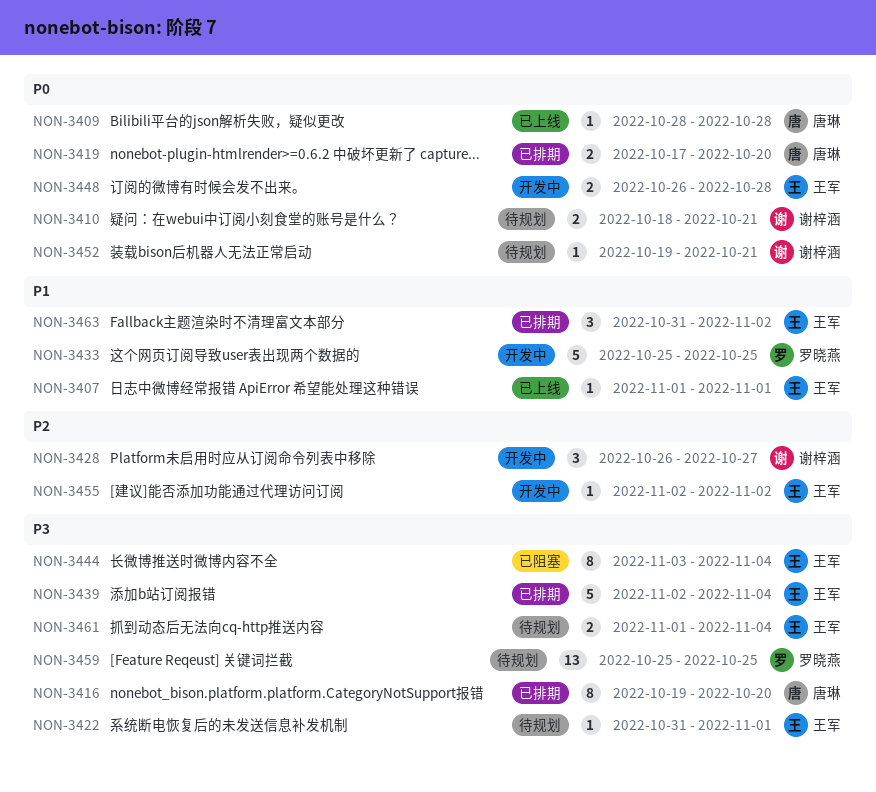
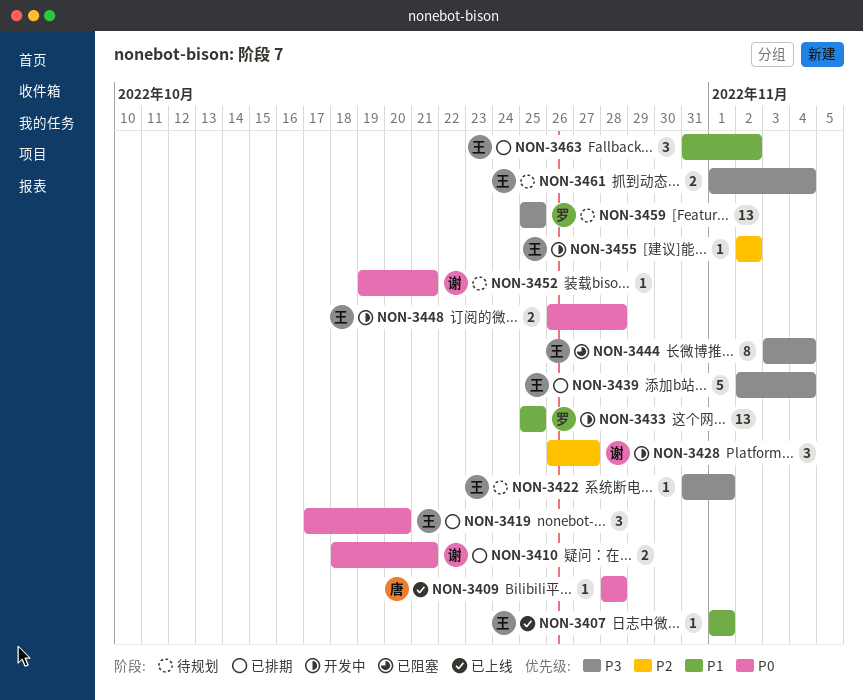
NON-3410, status: 待规划 -> 已排期
NON-3416: present -> none
NON-3419, owner: 唐琳 -> 王军
NON-3419, estimate: 2 -> 3
NON-3433, estimate: 5 -> 13

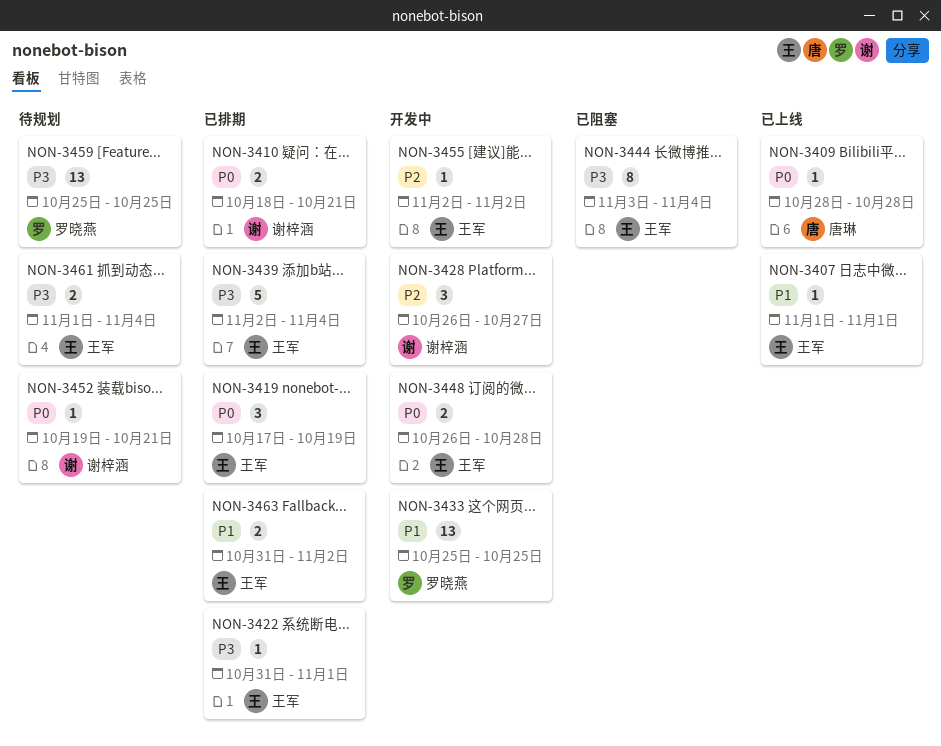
NON-3419, due: Oct 20 -> Oct 19
NON-3422, status: 待规划 -> 已排期
NON-3463, estimate: 3 -> 2

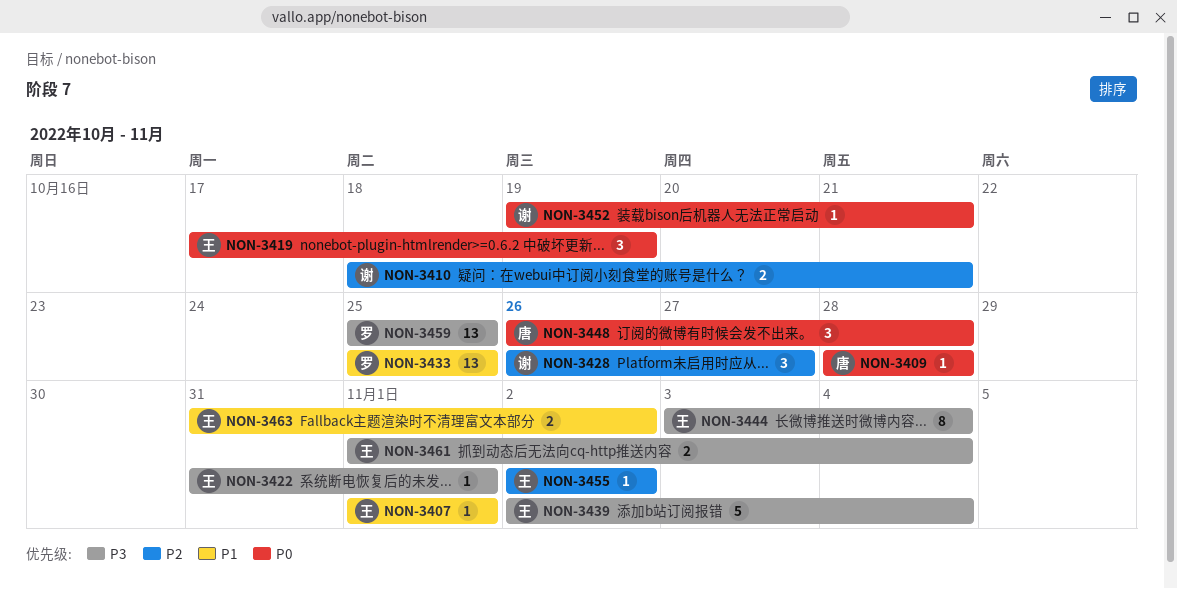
NON-3410, priority: P0 -> P2
NON-3448, owner: 王军 -> 唐琳
NON-3448, estimate: 2 -> 3

